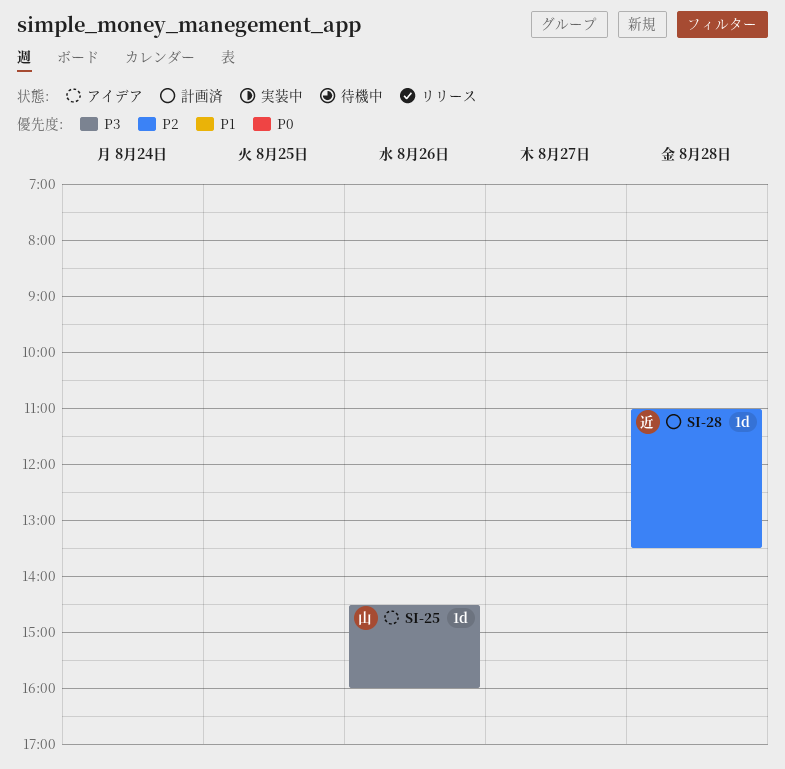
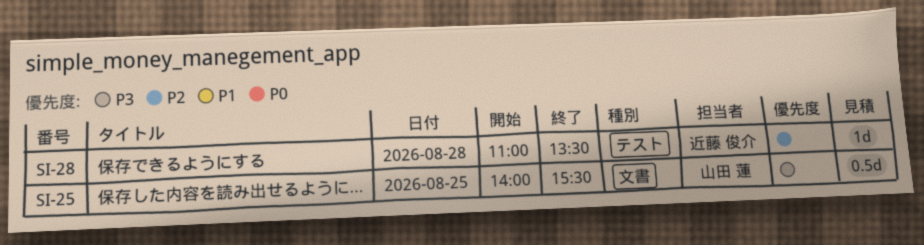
SI-25, estimate: 1d -> 0.5d
SI-25, day: Aug 26 -> Aug 25
SI-25, begins: 14:30 -> 14:00
SI-25, ends: 16:00 -> 15:30

